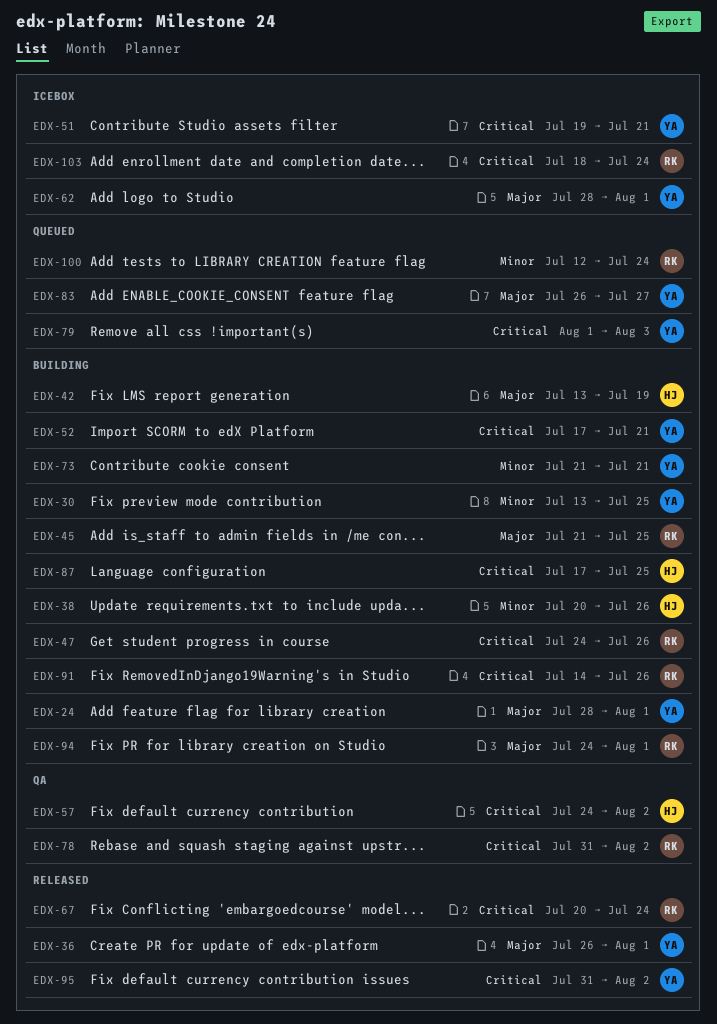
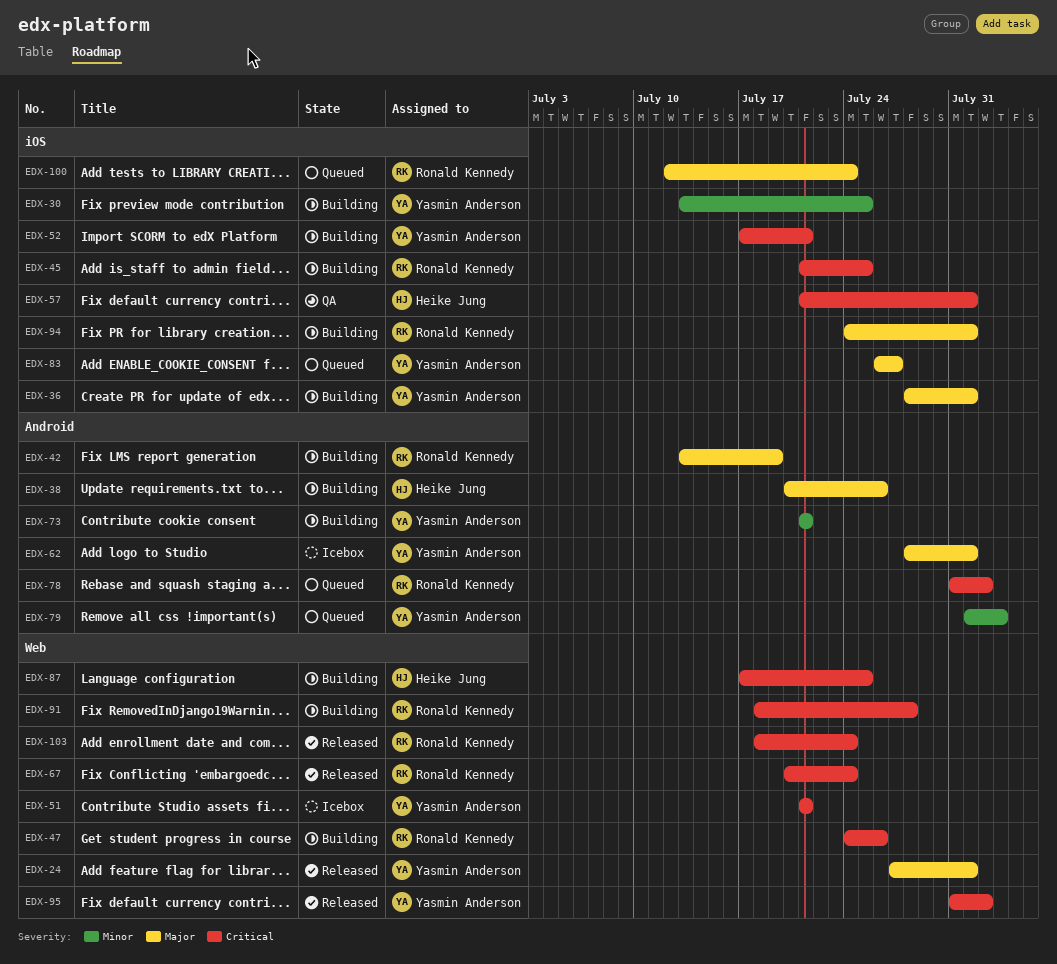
EDX-24, status: Building -> Released
EDX-24, start: Jul 28 -> Jul 27
EDX-36, status: Released -> Building
EDX-36, start: Jul 26 -> Jul 28
EDX-38, priority: Minor -> Major
EDX-42, owner: Heike Jung -> Ronald Kennedy
EDX-45, priority: Major -> Critical
EDX-51, start: Jul 19 -> Jul 21
EDX-57, start: Jul 24 -> Jul 21
EDX-57, due: Aug 2 -> Aug 1
EDX-78, status: QA -> Queued
EDX-79, priority: Critical -> Minor
EDX-91, start: Jul 14 -> Jul 18
EDX-91, due: Jul 26 -> Jul 28
EDX-100, priority: Minor -> Major
EDX-103, status: Icebox -> Released

